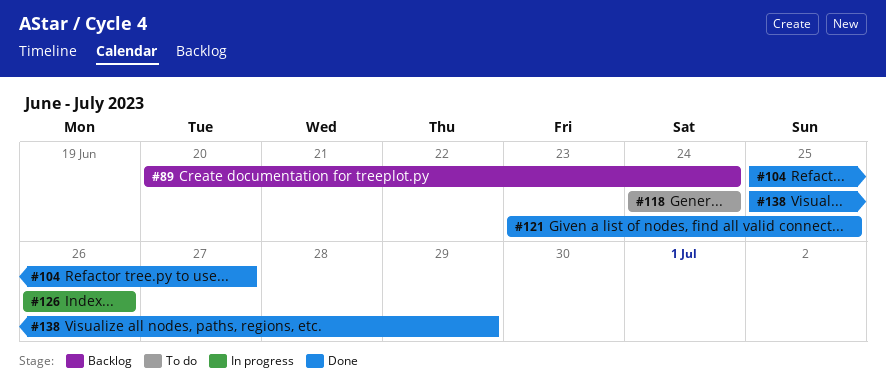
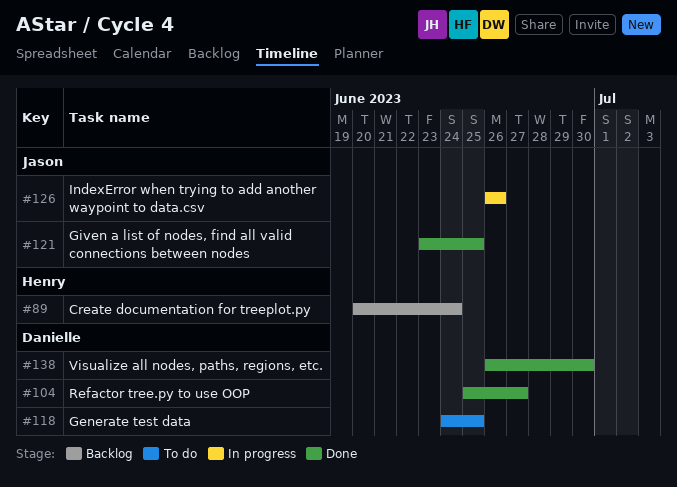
#118, due: Jun 24 -> Jun 25
#138, start: Jun 25 -> Jun 26
#138, due: Jun 29 -> Jun 30

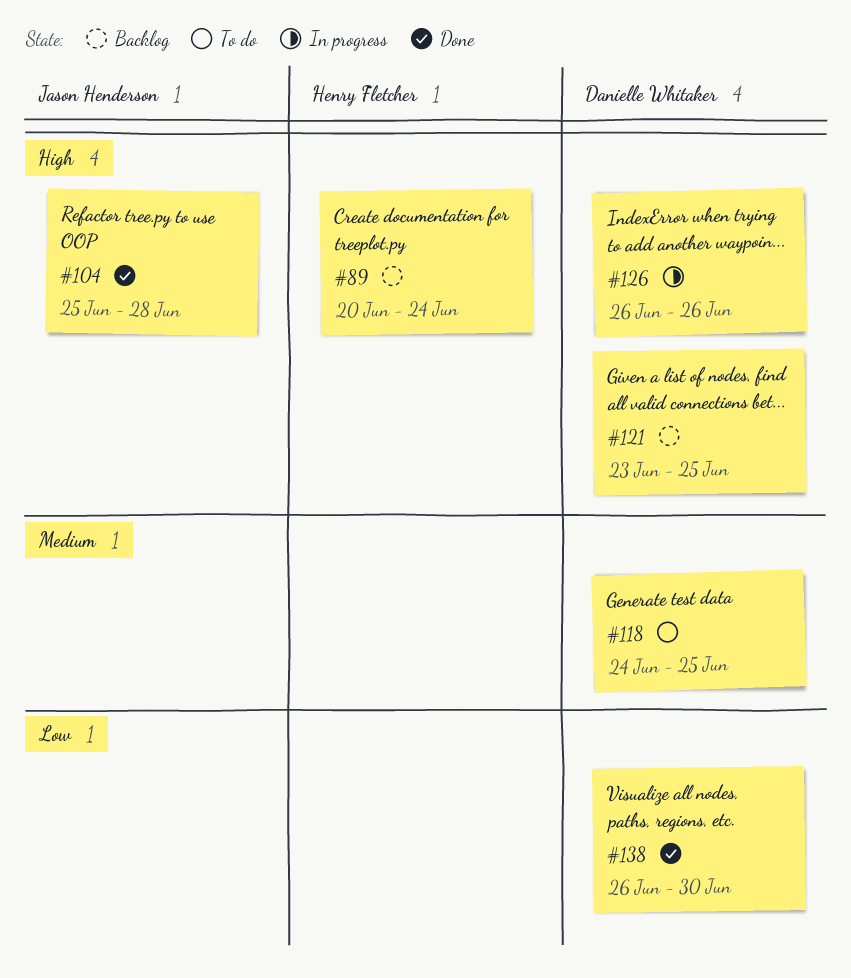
#104, owner: Danielle Whitaker -> Jason Henderson
#104, due: Jun 27 -> Jun 28
#121, status: Done -> Backlog
#121, owner: Jason Henderson -> Danielle Whitaker
#126, owner: Jason Henderson -> Danielle Whitaker

